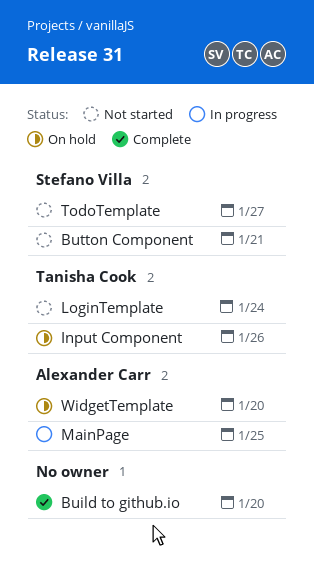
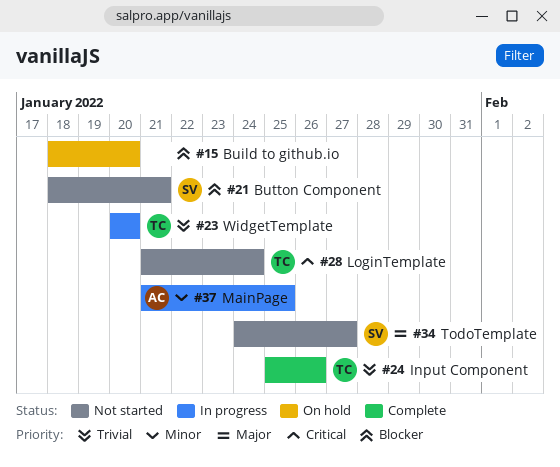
Build to github.io, status: Complete -> On hold
Input Component, status: On hold -> Complete
WidgetTemplate, status: On hold -> In progress
WidgetTemplate, owner: Alexander Carr -> Tanisha Cook

